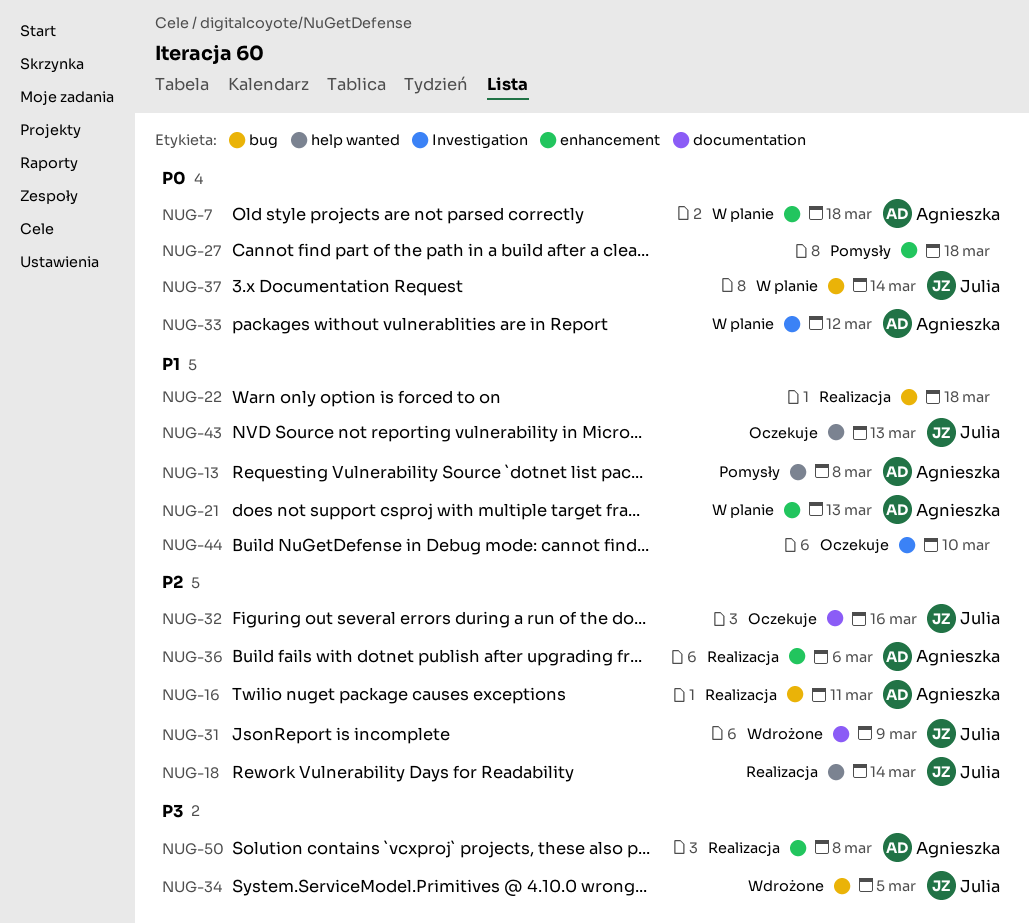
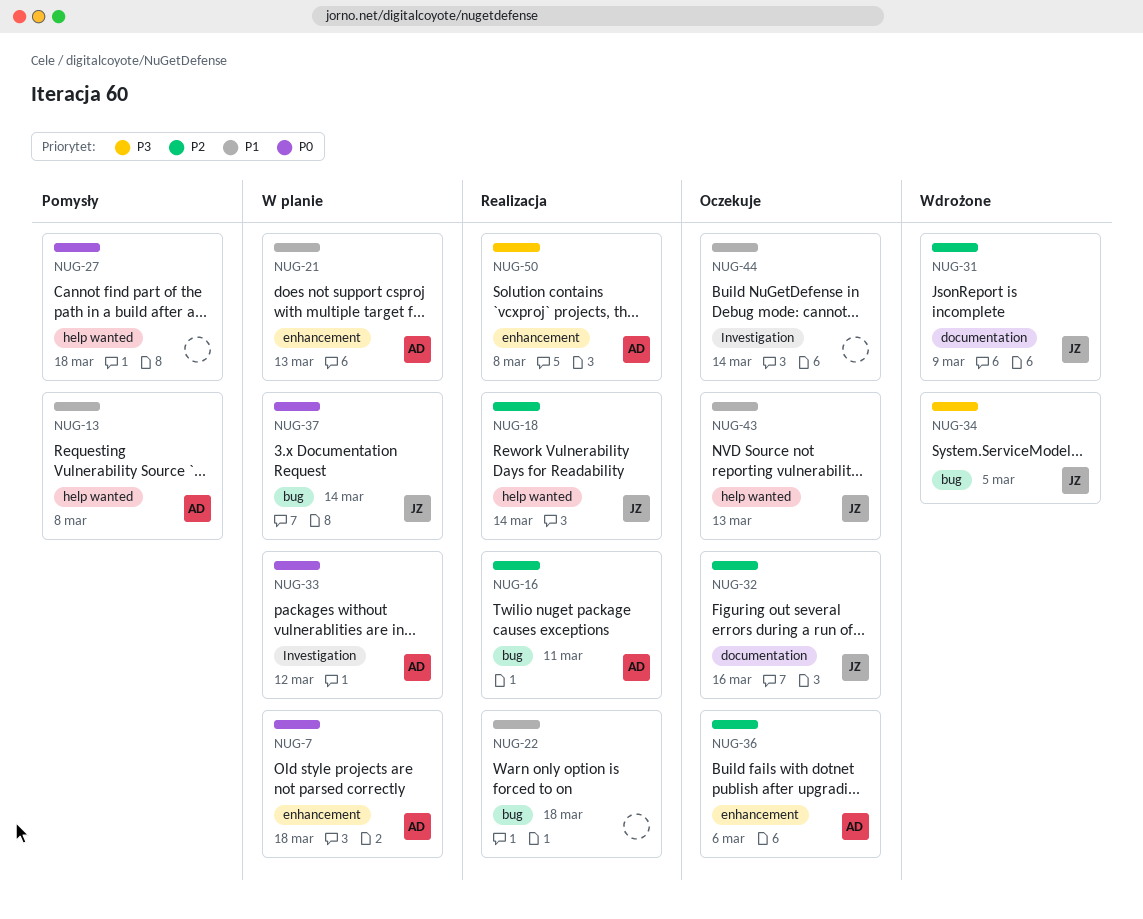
NUG-27, label: enhancement -> help wanted
NUG-36, status: Realizacja -> Oczekuje
NUG-44, due: Mar 10 -> Mar 14

